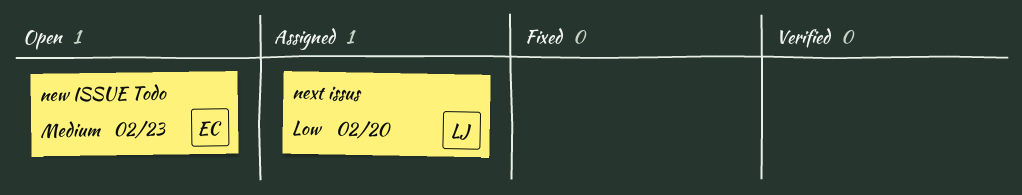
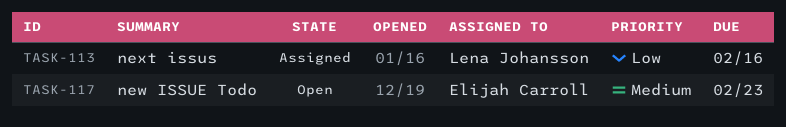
next issus, due: Feb 20 -> Feb 16

